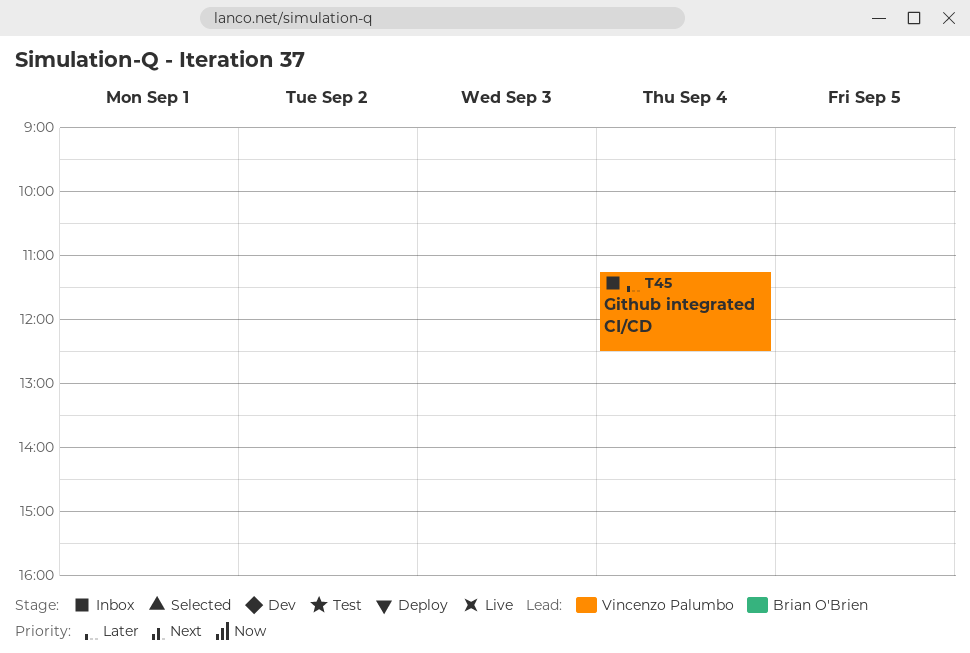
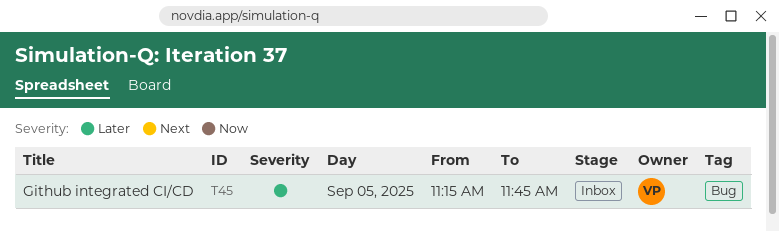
T45, day: Sep 4 -> Sep 5
T45, ends: 12:30 -> 11:45

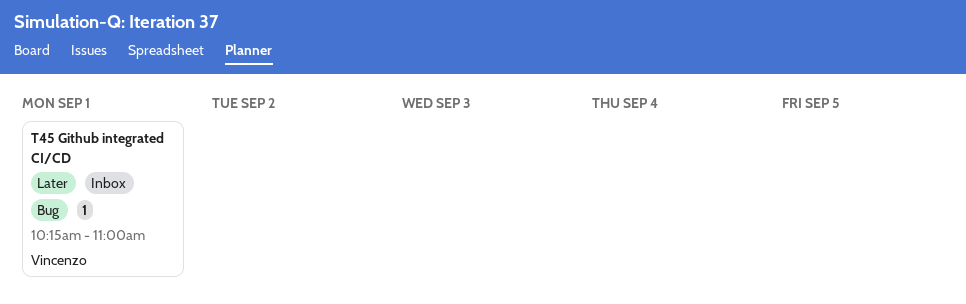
T45, day: Sep 5 -> Sep 1
T45, begins: 11:15 -> 10:15
T45, ends: 11:45 -> 11:00

